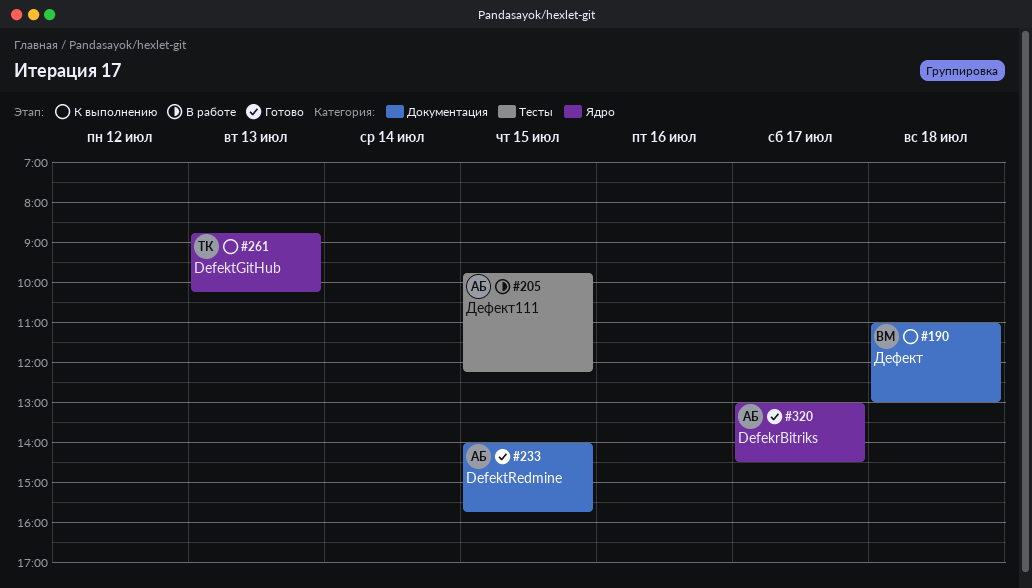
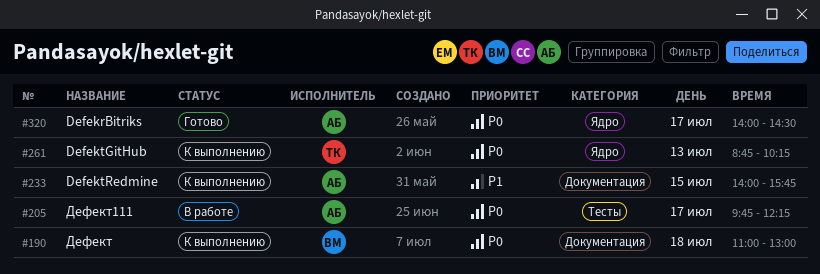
#205, day: Jul 15 -> Jul 17
#233, status: Готово -> К выполнению
#320, begins: 13:00 -> 14:00

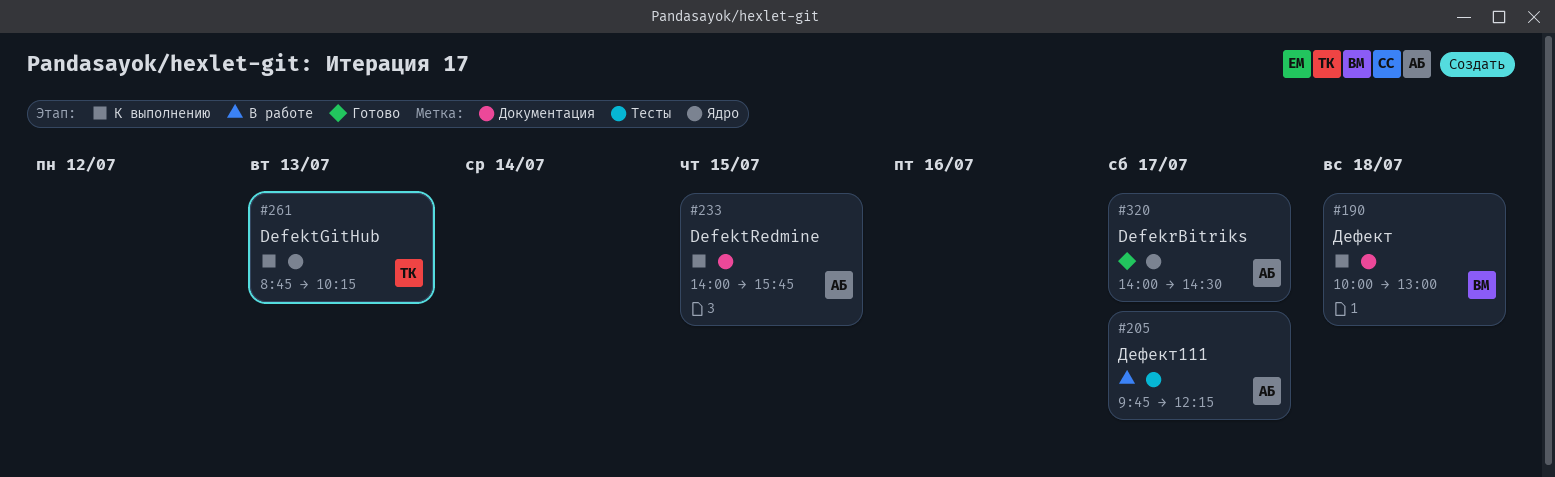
#190, begins: 11:00 -> 10:00

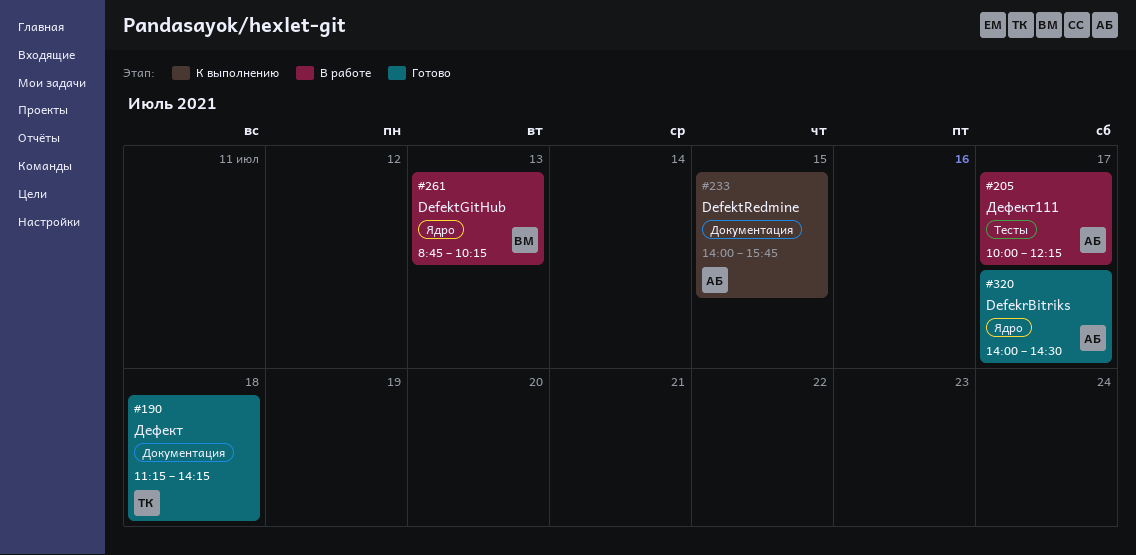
#190, status: К выполнению -> Готово
#190, owner: ВМ -> ТК
#190, begins: 10:00 -> 11:15
#190, ends: 13:00 -> 14:15
#205, begins: 09:45 -> 10:00
#261, status: К выполнению -> В работе
#261, owner: ТК -> ВМ

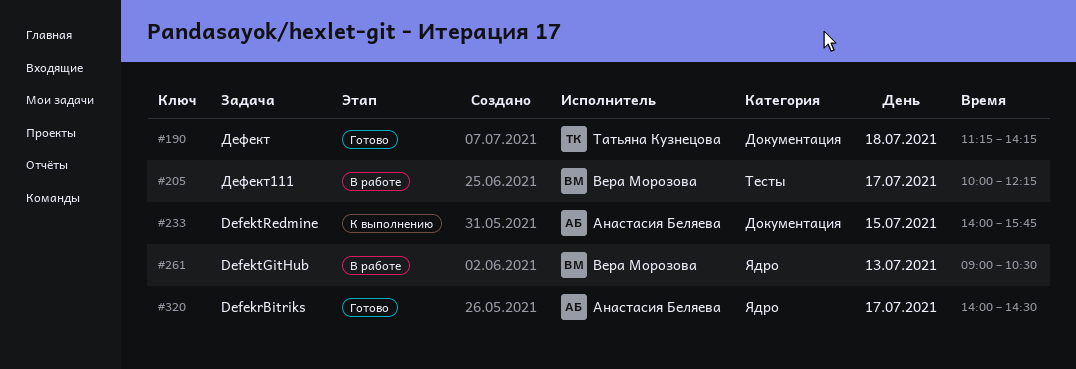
#205, owner: Анастасия Беляева -> Вера Морозова
#261, begins: 08:45 -> 09:00
#261, ends: 10:15 -> 10:30

